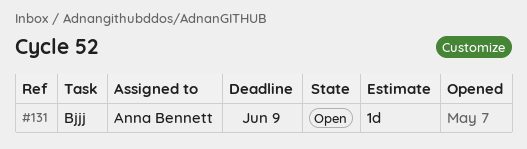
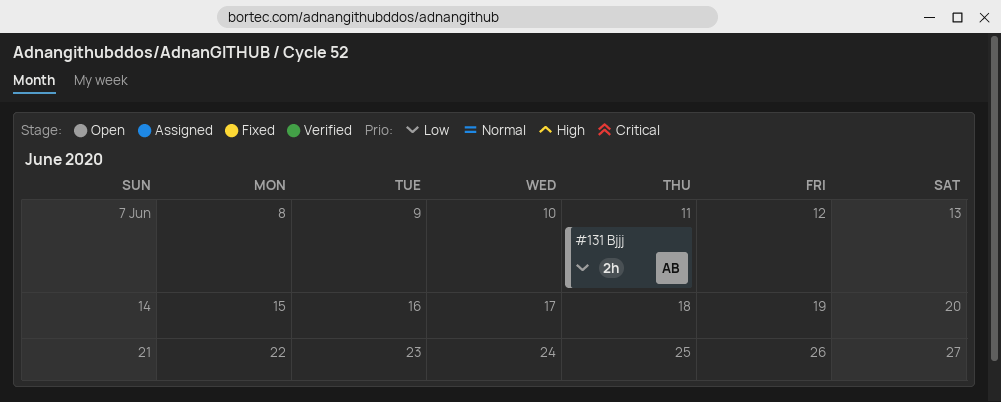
#131, estimate: 1d -> 2h
#131, due: Jun 9 -> Jun 11

